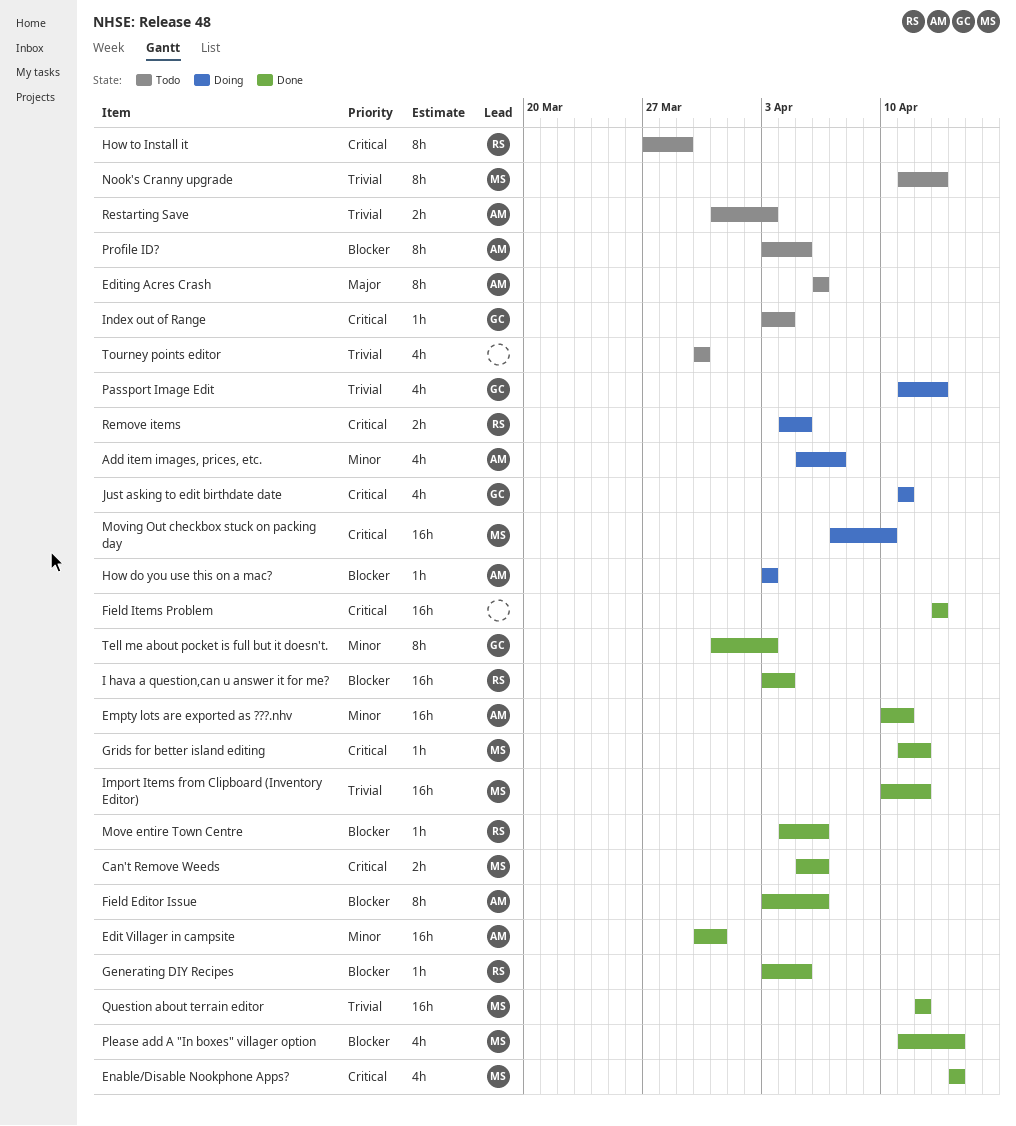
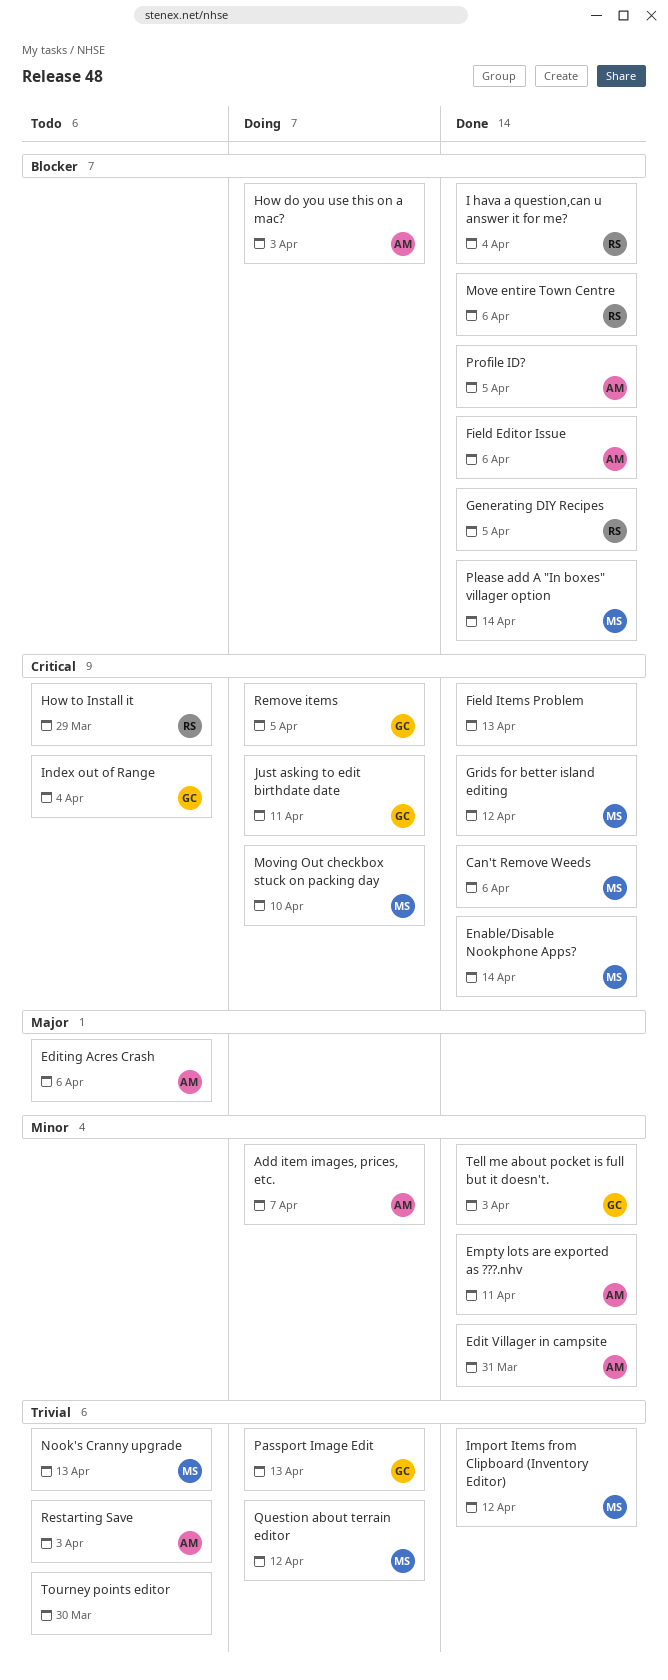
Profile ID?, status: Todo -> Done
Question about terrain editor, status: Done -> Doing
Remove items, owner: RS -> GC

